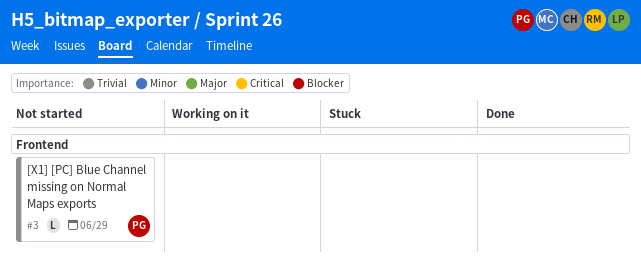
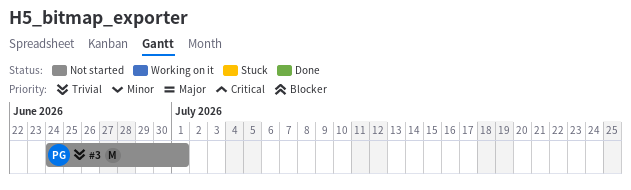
#3, estimate: L -> M
#3, due: Jun 29 -> Jul 1

